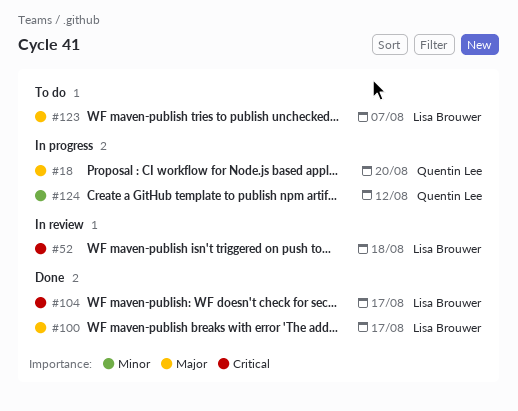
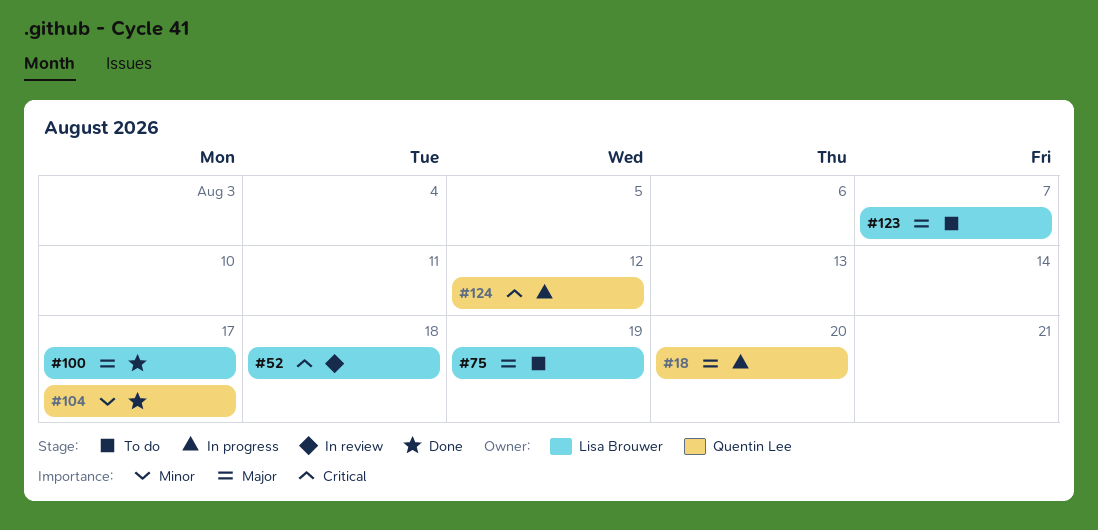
#75: none -> present
#104, owner: Lisa Brouwer -> Quentin Lee
#104, priority: Critical -> Minor
#124, priority: Minor -> Critical

